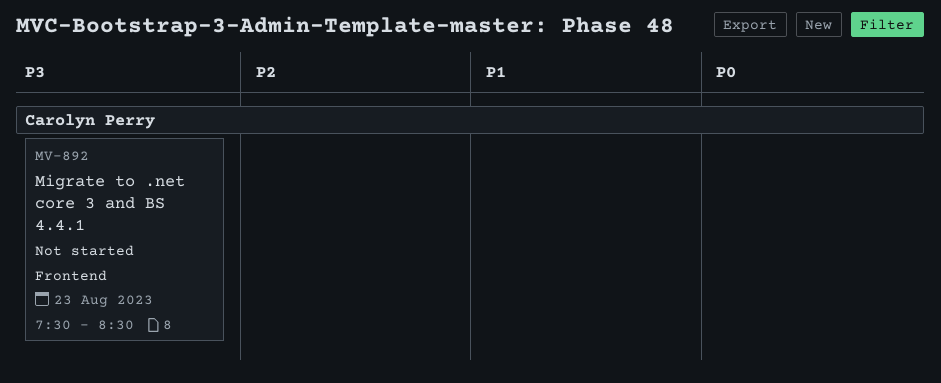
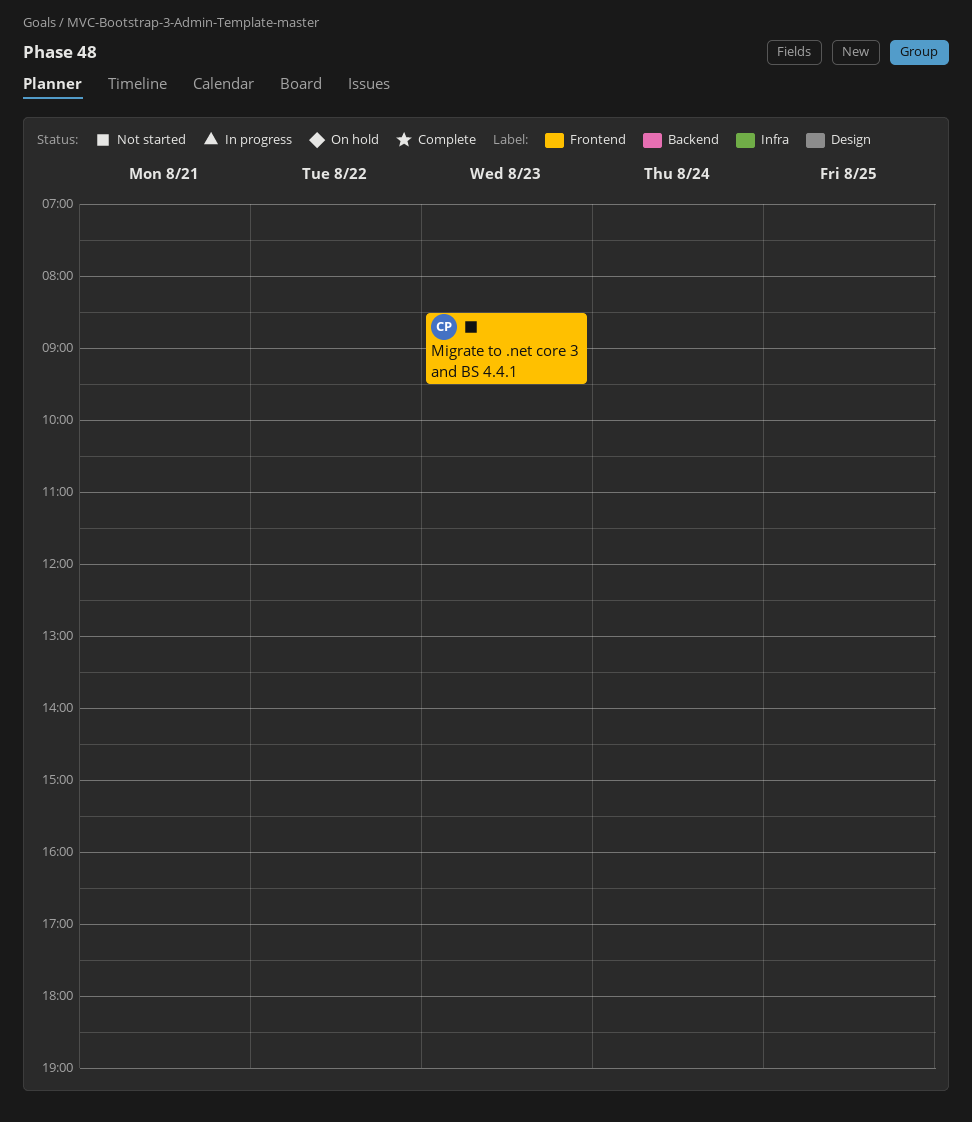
Migrate to .net core 3 and BS 4.4.1, begins: 07:30 -> 08:30
Migrate to .net core 3 and BS 4.4.1, ends: 08:30 -> 09:30

